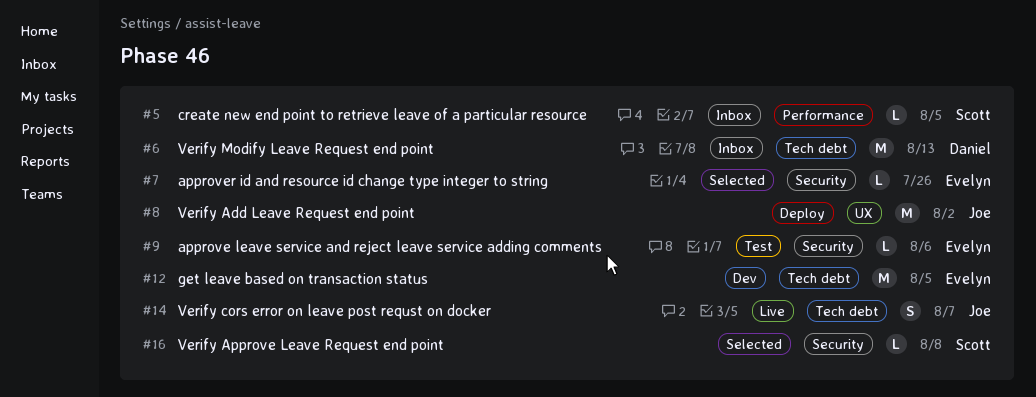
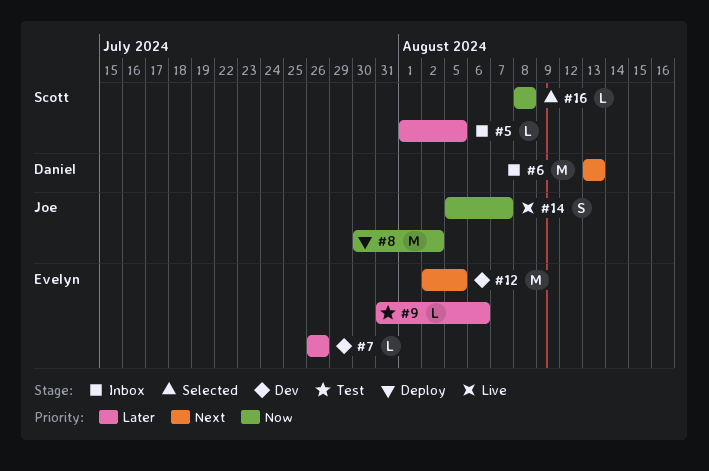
#7, status: Selected -> Dev

